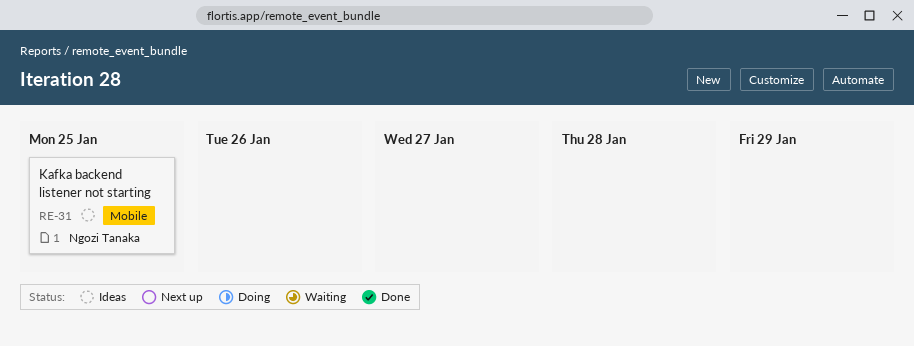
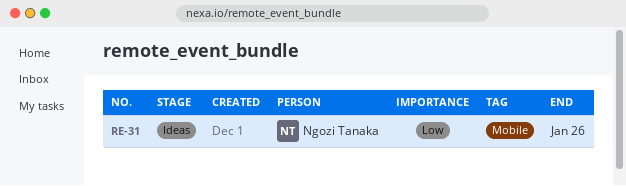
RE-31, due: Jan 25 -> Jan 26

